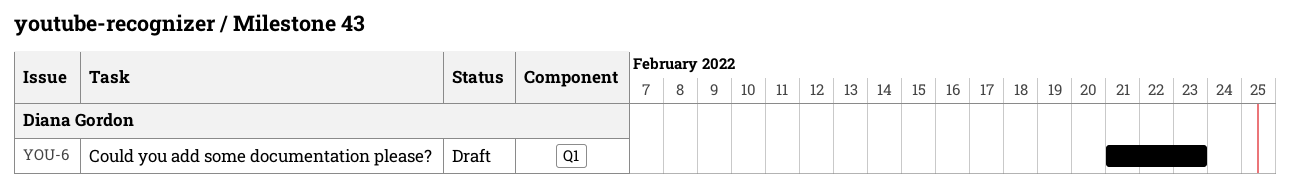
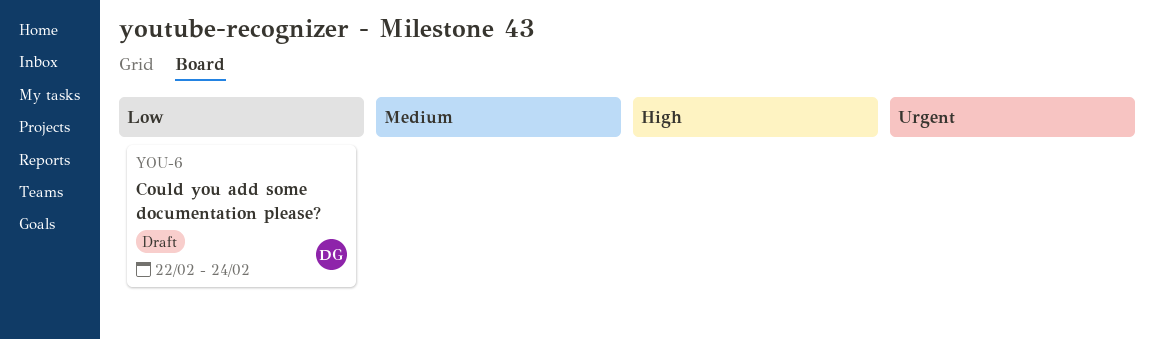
YOU-6, start: Feb 21 -> Feb 22
YOU-6, due: Feb 23 -> Feb 24

